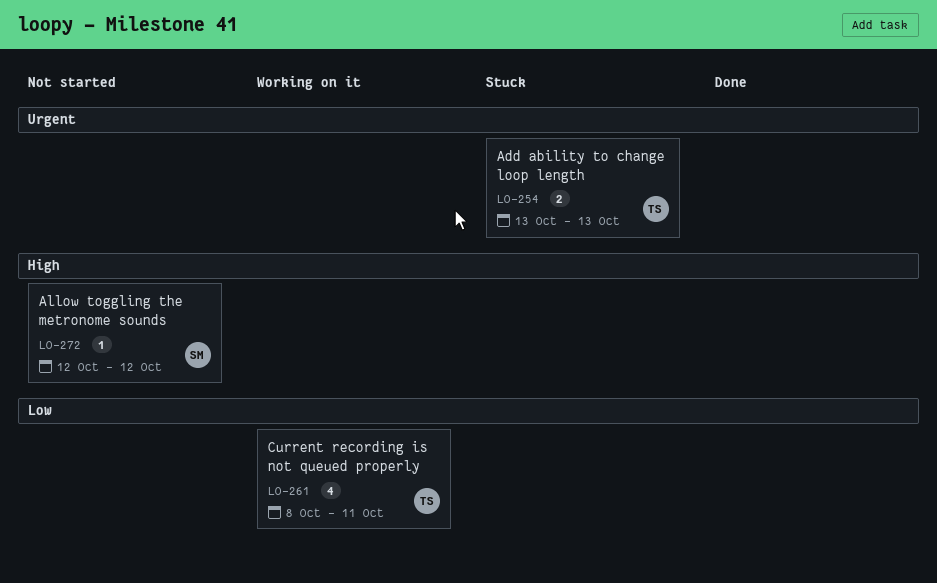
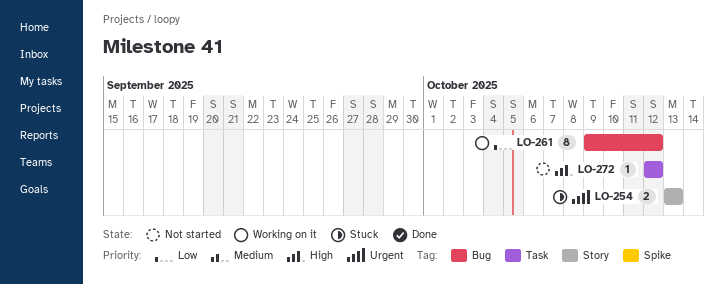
LO-261, estimate: 4 -> 8
LO-261, start: Oct 8 -> Oct 9
LO-261, due: Oct 11 -> Oct 12

